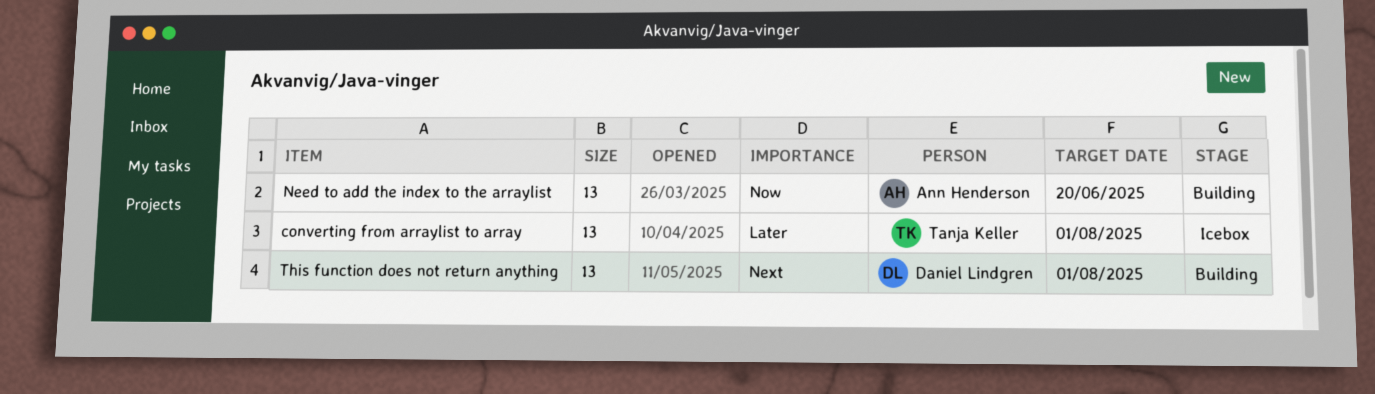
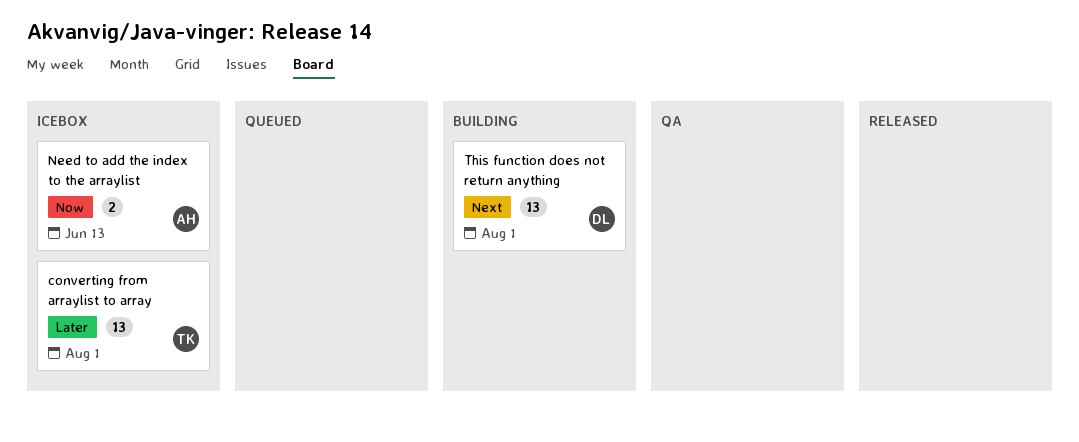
Need to add the index to the arraylist, status: Building -> Icebox
Need to add the index to the arraylist, estimate: 13 -> 2
Need to add the index to the arraylist, due: Jun 20 -> Jun 13

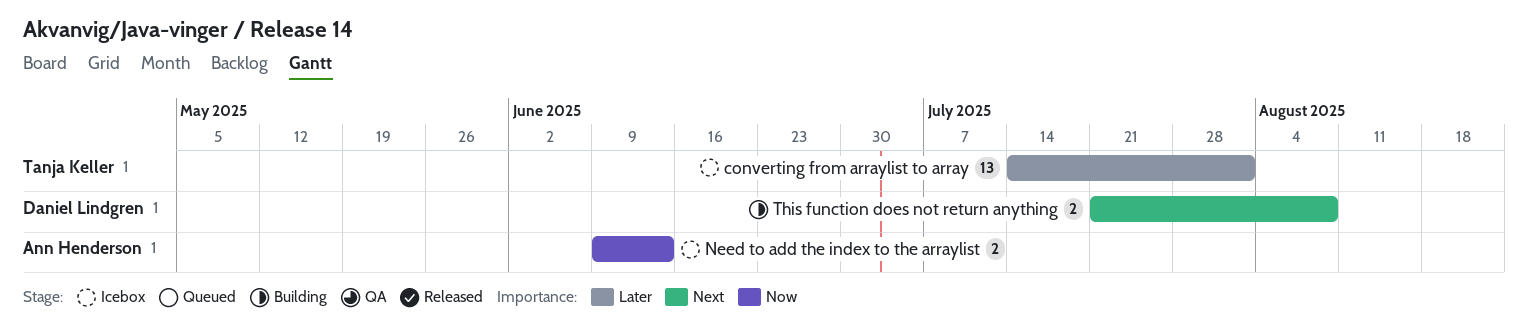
This function does not return anything, estimate: 13 -> 2
This function does not return anything, due: Aug 1 -> Aug 8

